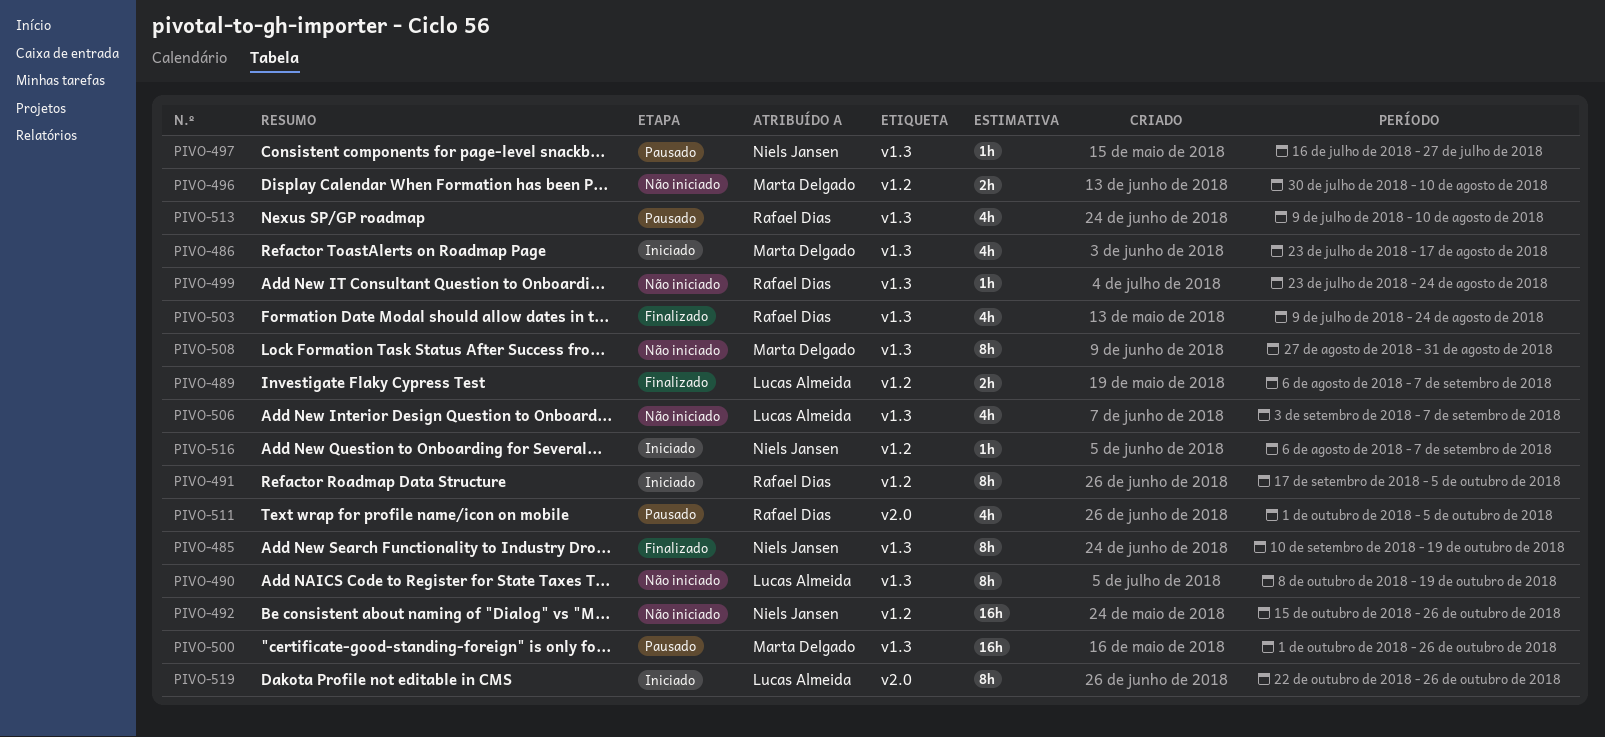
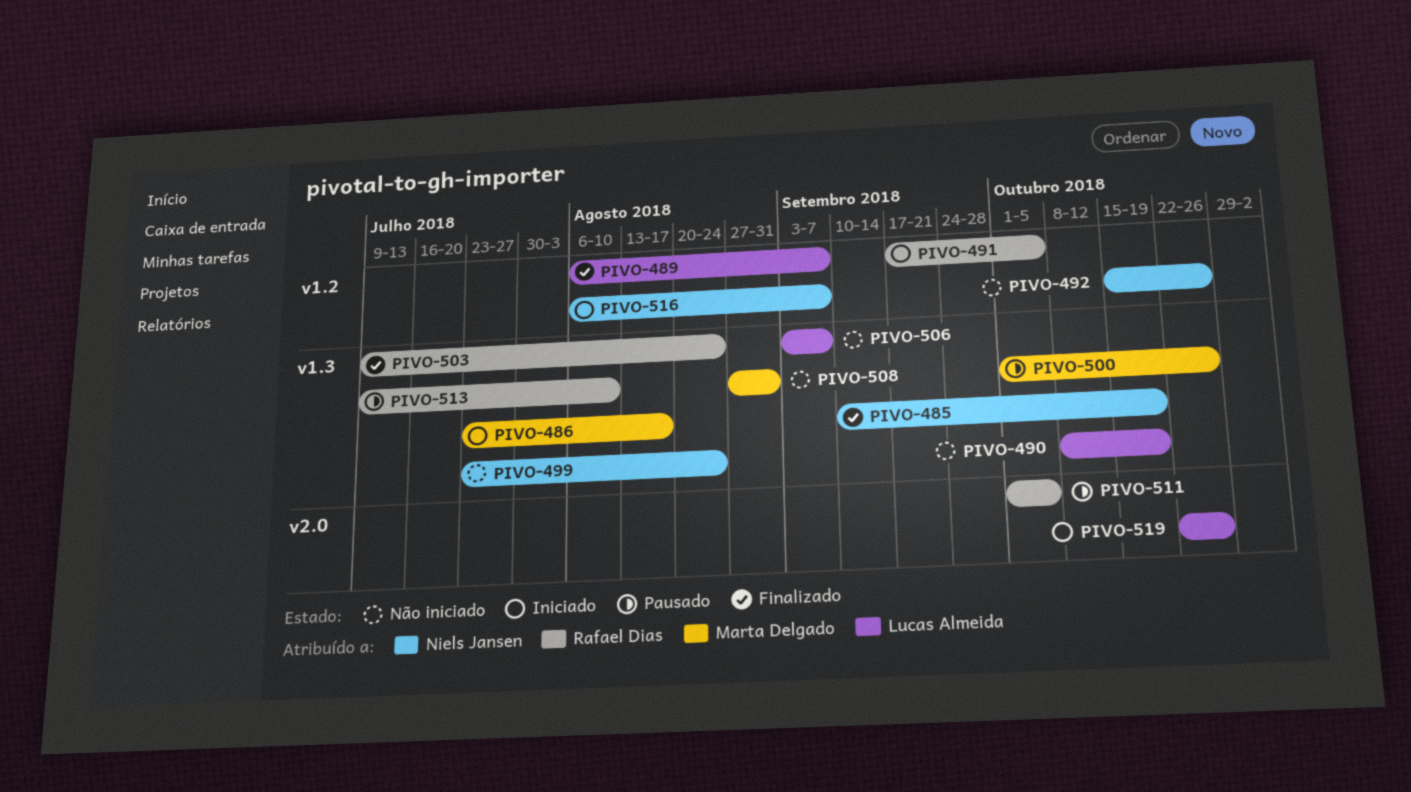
PIVO-496: present -> none
PIVO-497: present -> none
PIVO-499, owner: Rafael Dias -> Niels Jansen

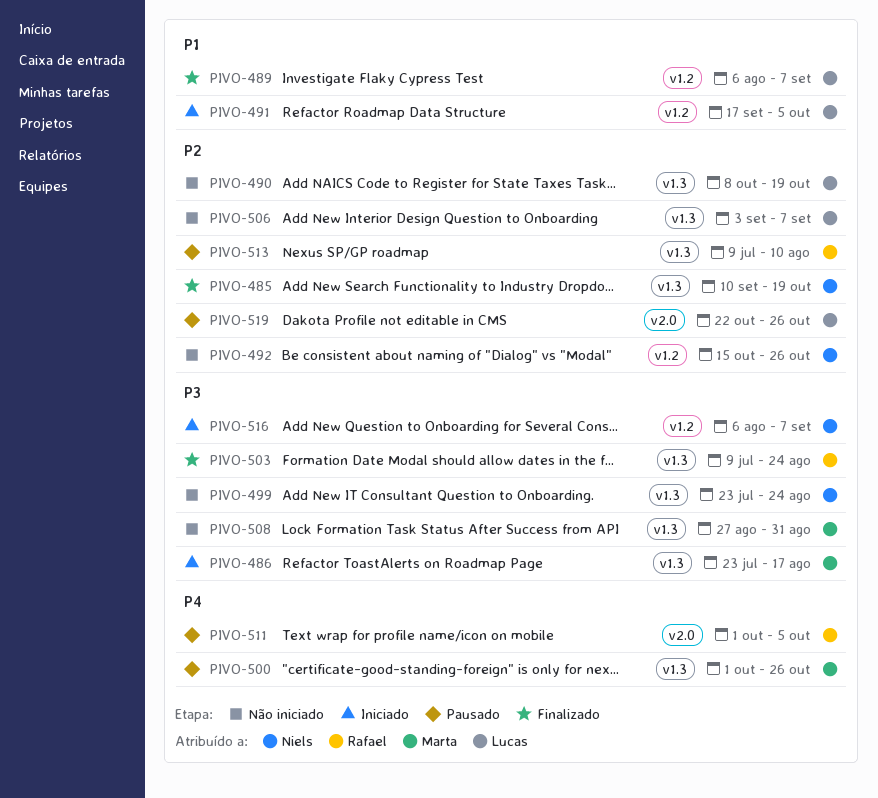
PIVO-491, owner: Rafael Dias -> Lucas Almeida
PIVO-519, status: Iniciado -> Pausado

